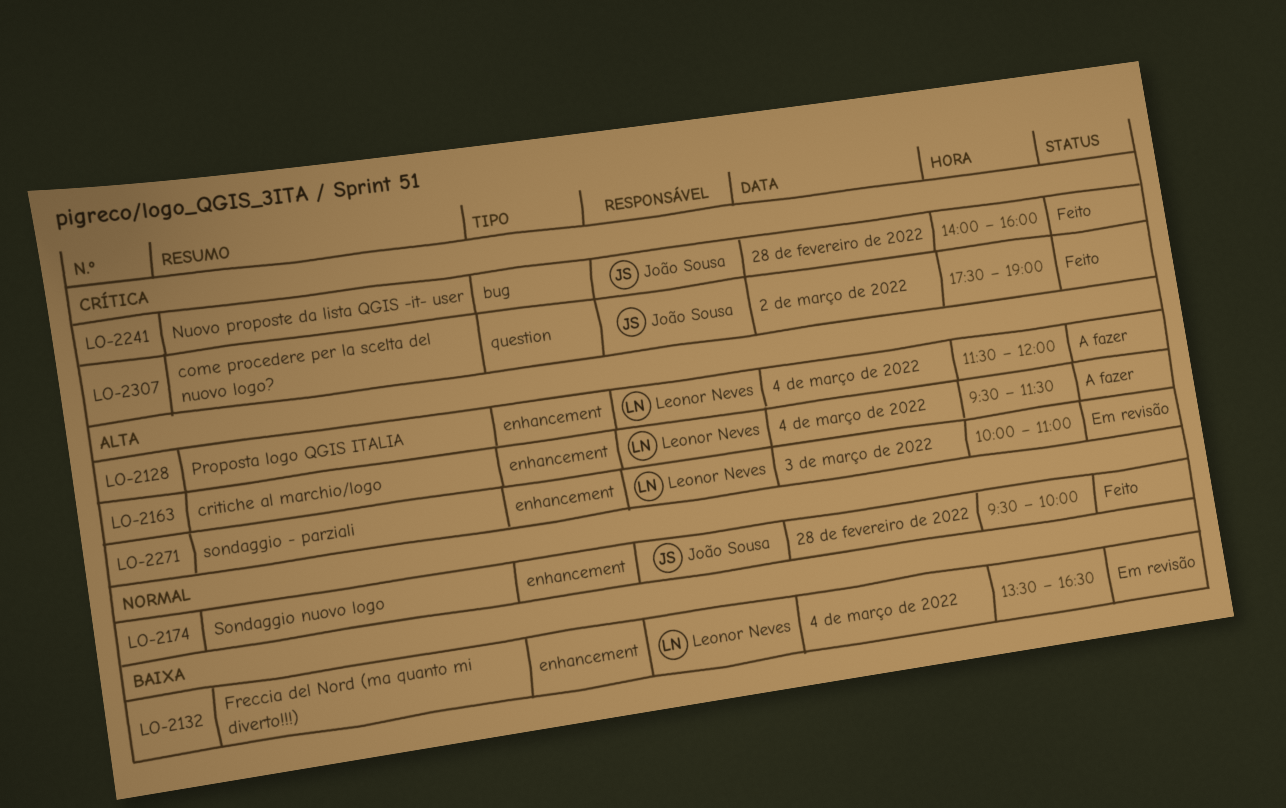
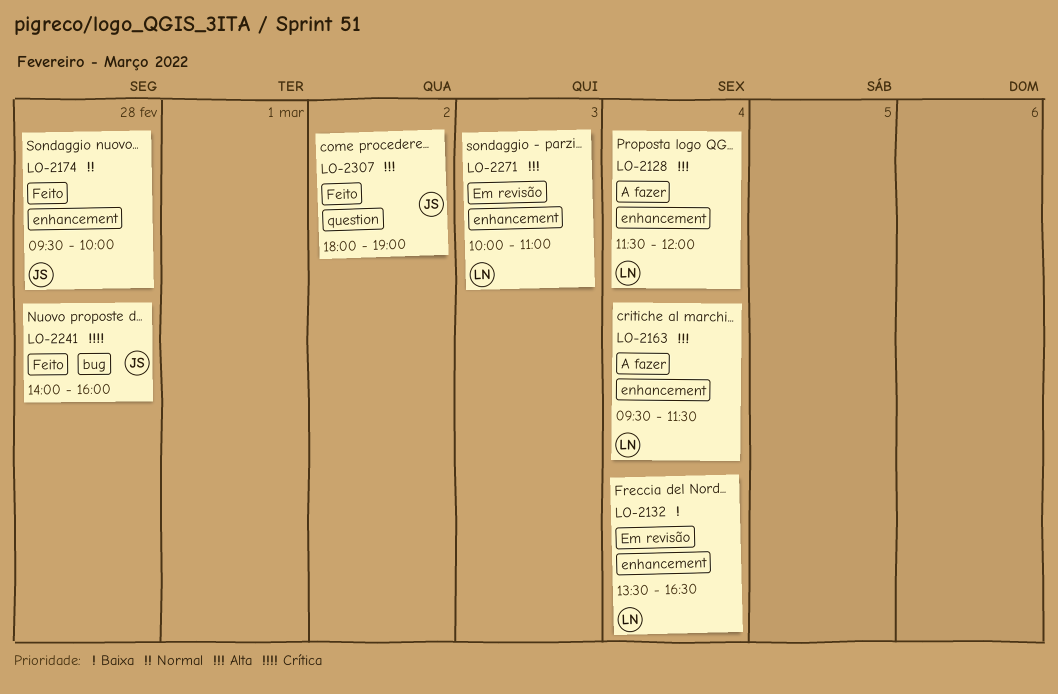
LO-2307, priority: Crítica -> Alta
LO-2307, begins: 17:30 -> 18:00

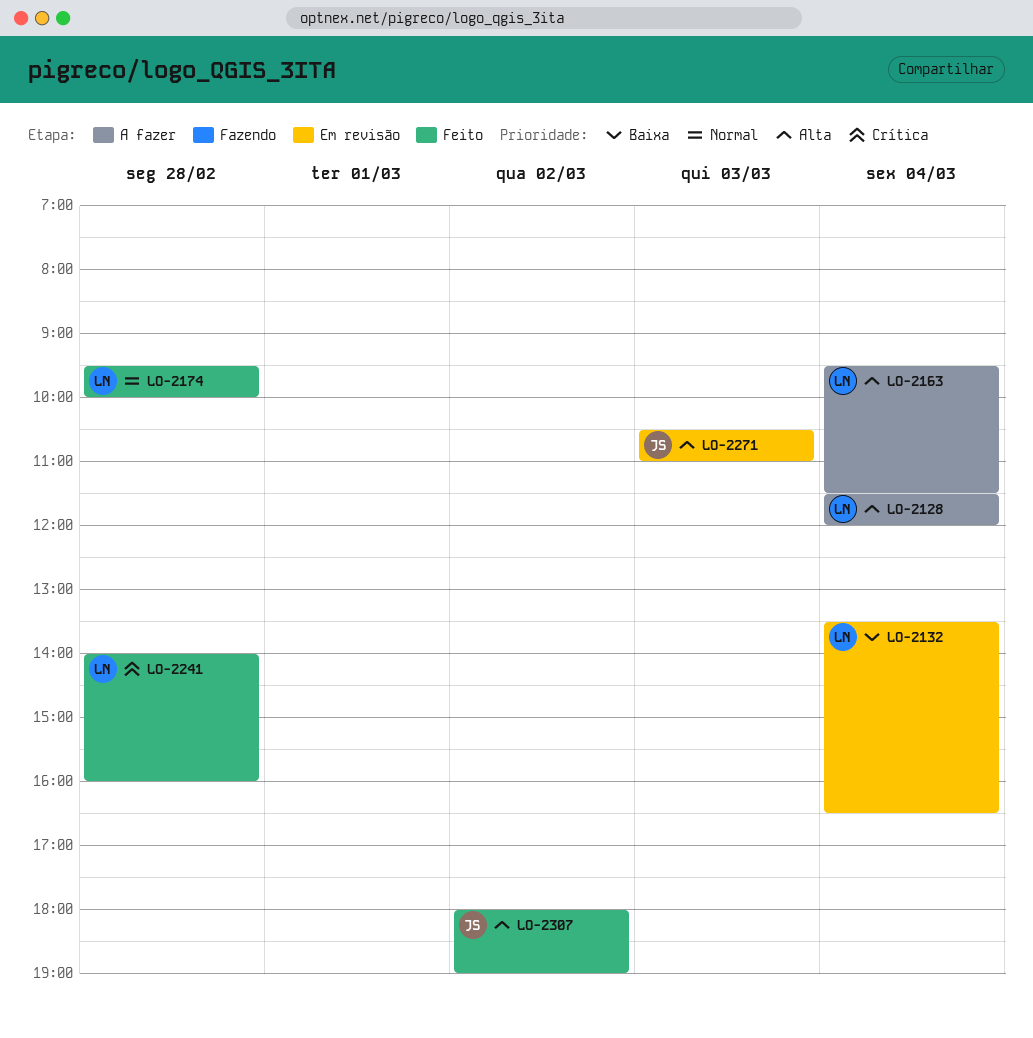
LO-2174, owner: JS -> LN
LO-2241, owner: JS -> LN
LO-2271, owner: LN -> JS
LO-2271, begins: 10:00 -> 10:30

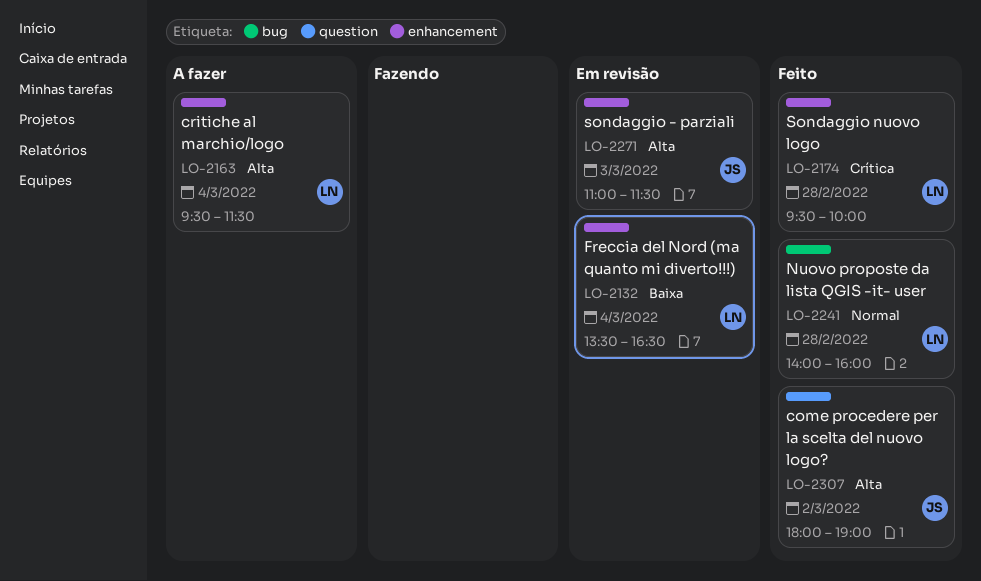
LO-2128: present -> none
LO-2174, priority: Normal -> Crítica
LO-2241, priority: Crítica -> Normal
LO-2271, begins: 10:30 -> 11:00
LO-2271, ends: 11:00 -> 11:30

